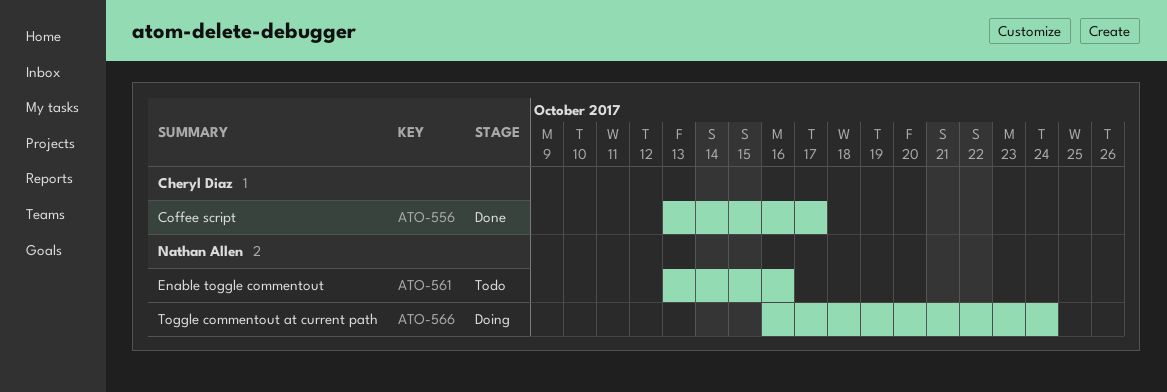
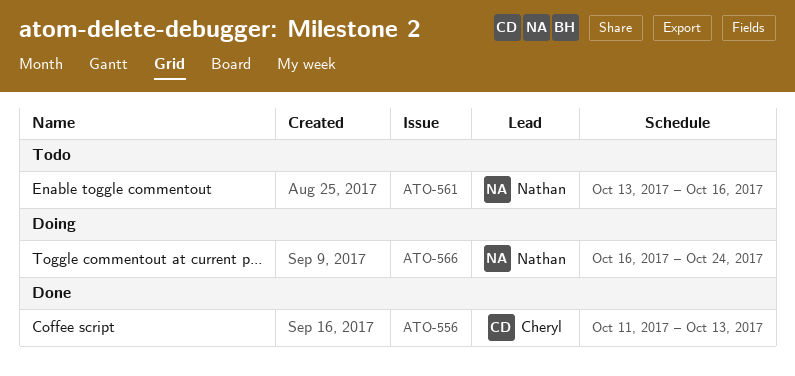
ATO-556, start: Oct 13 -> Oct 11
ATO-556, due: Oct 17 -> Oct 13

